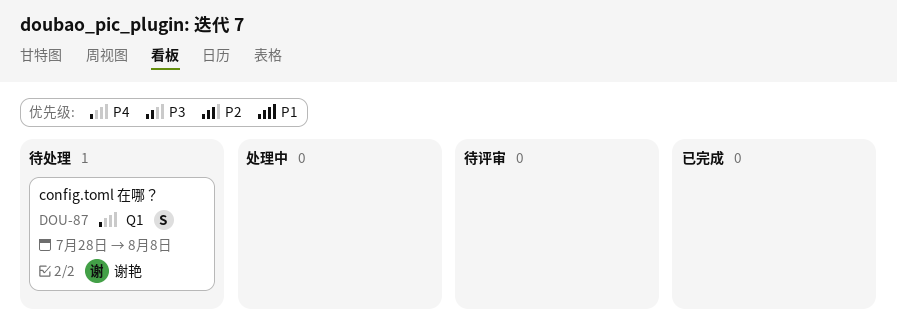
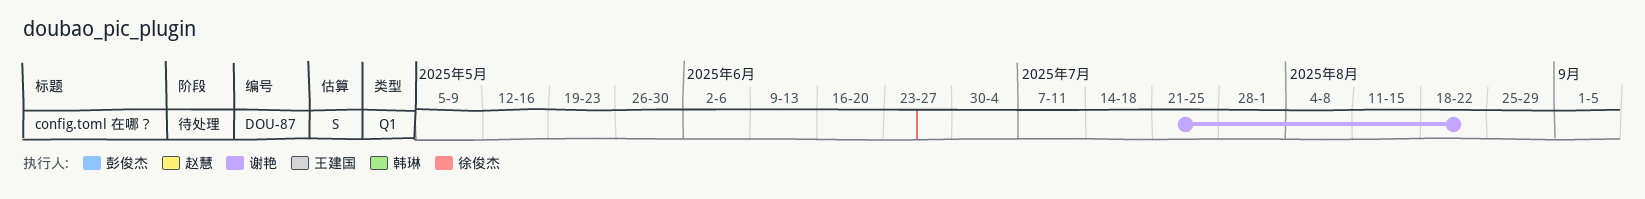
DOU-87, start: Jul 28 -> Jul 21
DOU-87, due: Aug 8 -> Aug 22

